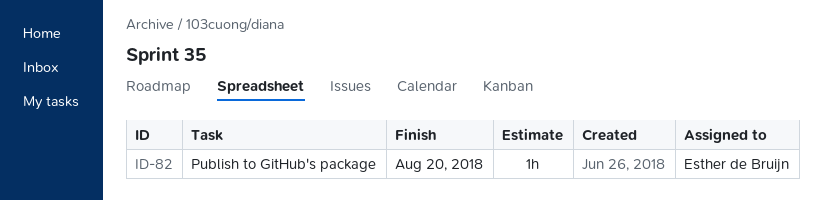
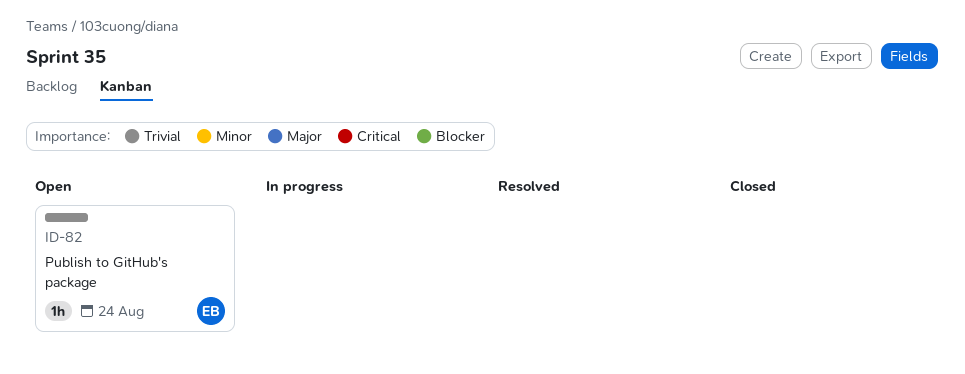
ID-82, due: Aug 20 -> Aug 24

